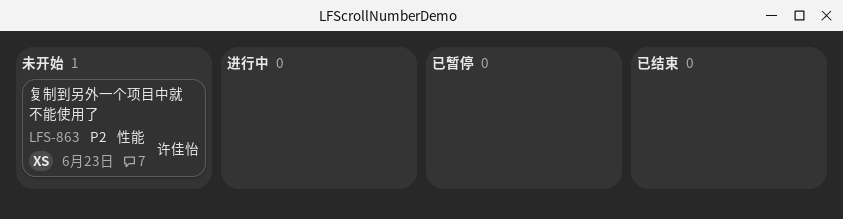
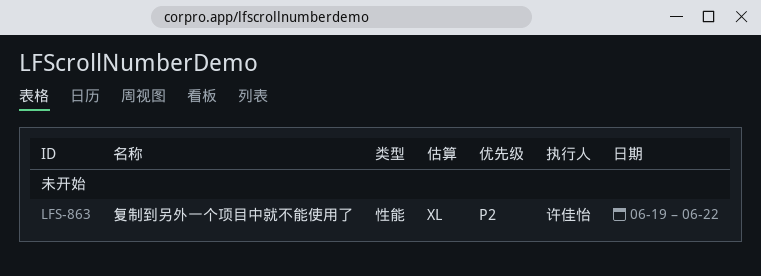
LFS-863, estimate: XS -> XL
LFS-863, due: Jun 23 -> Jun 22

